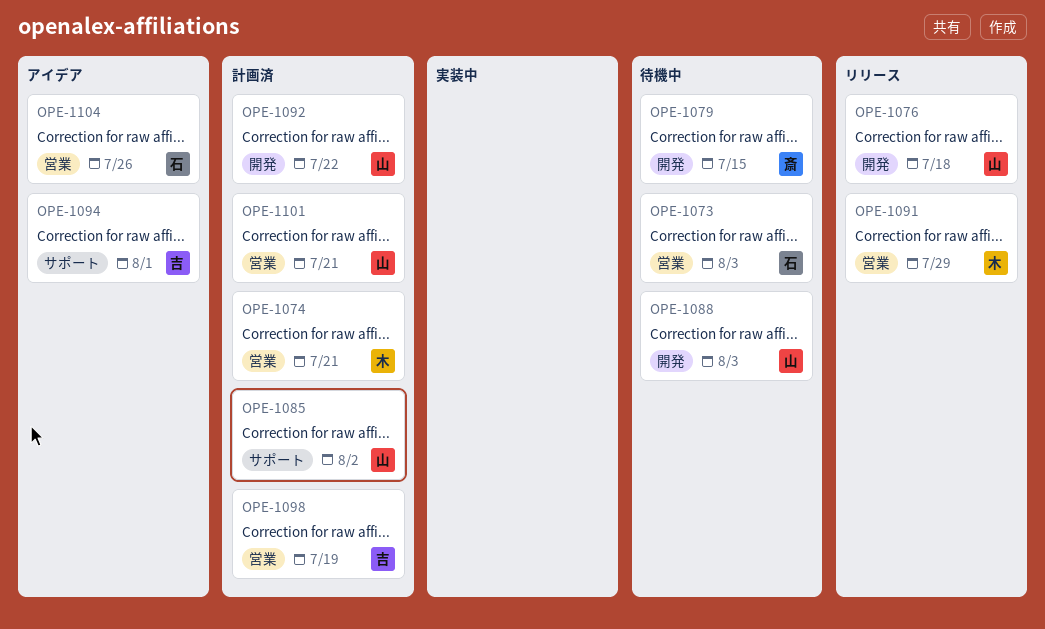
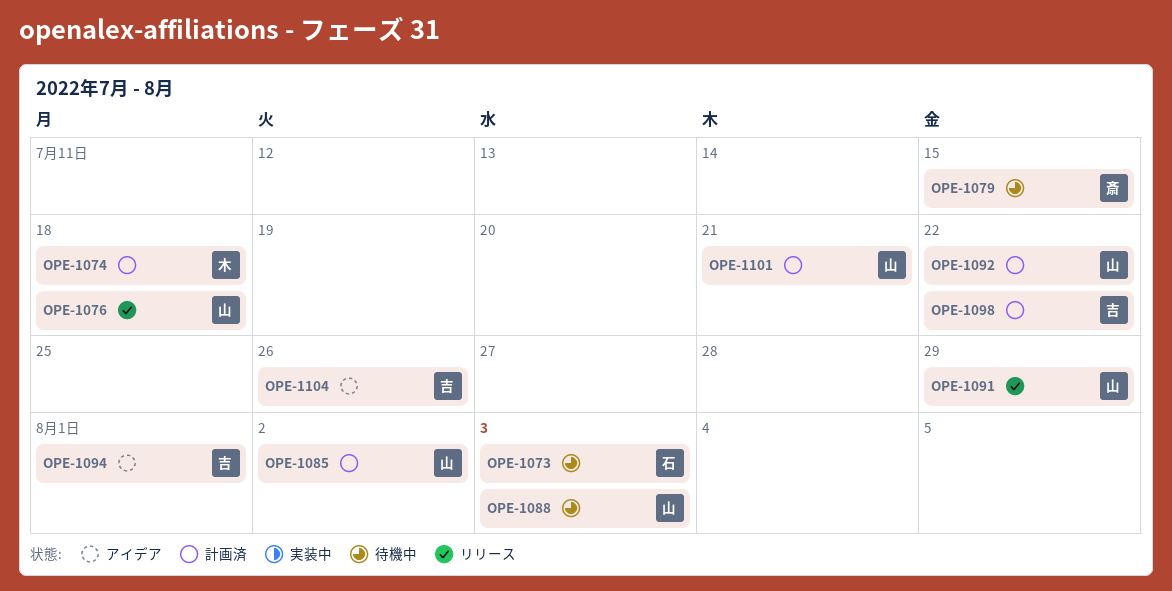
OPE-1074, due: Jul 21 -> Jul 18
OPE-1091, owner: 木 -> 山
OPE-1098, due: Jul 19 -> Jul 22
OPE-1104, owner: 石 -> 吉

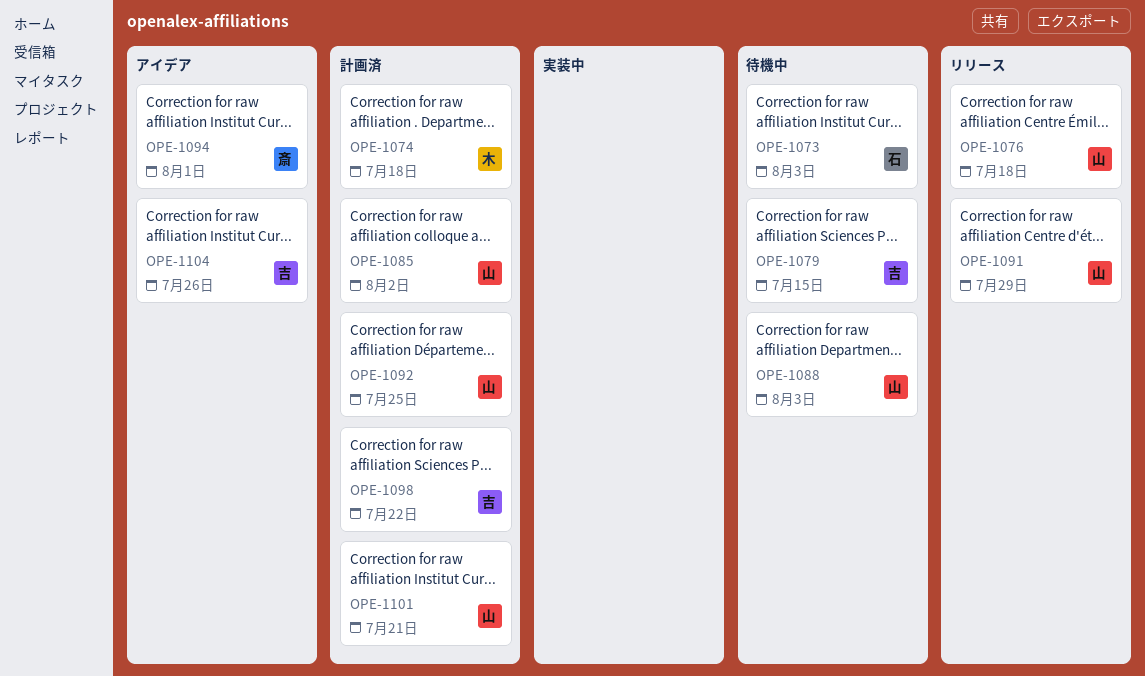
OPE-1079, owner: 斎 -> 吉
OPE-1092, due: Jul 22 -> Jul 25
OPE-1094, owner: 吉 -> 斎

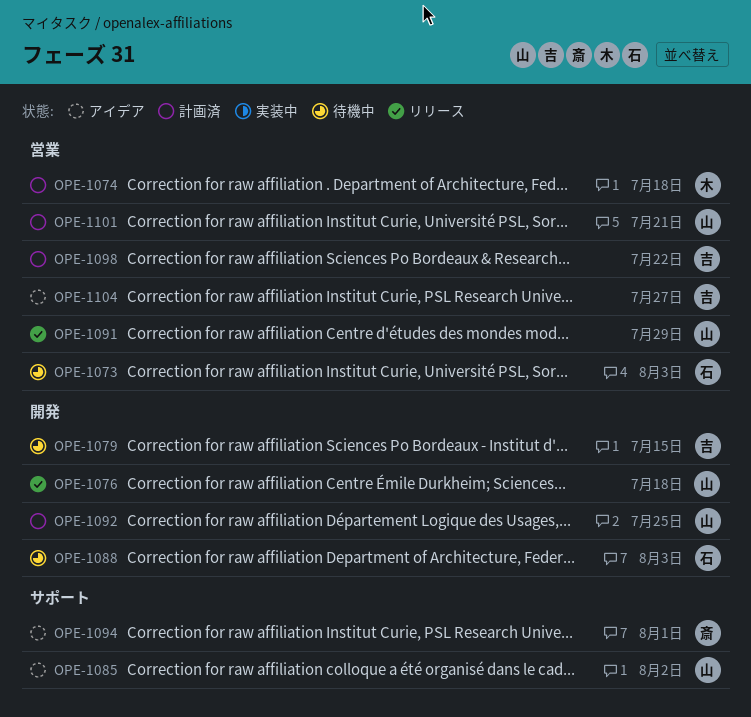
OPE-1085, status: 計画済 -> アイデア
OPE-1088, owner: 山 -> 石
OPE-1104, due: Jul 26 -> Jul 27

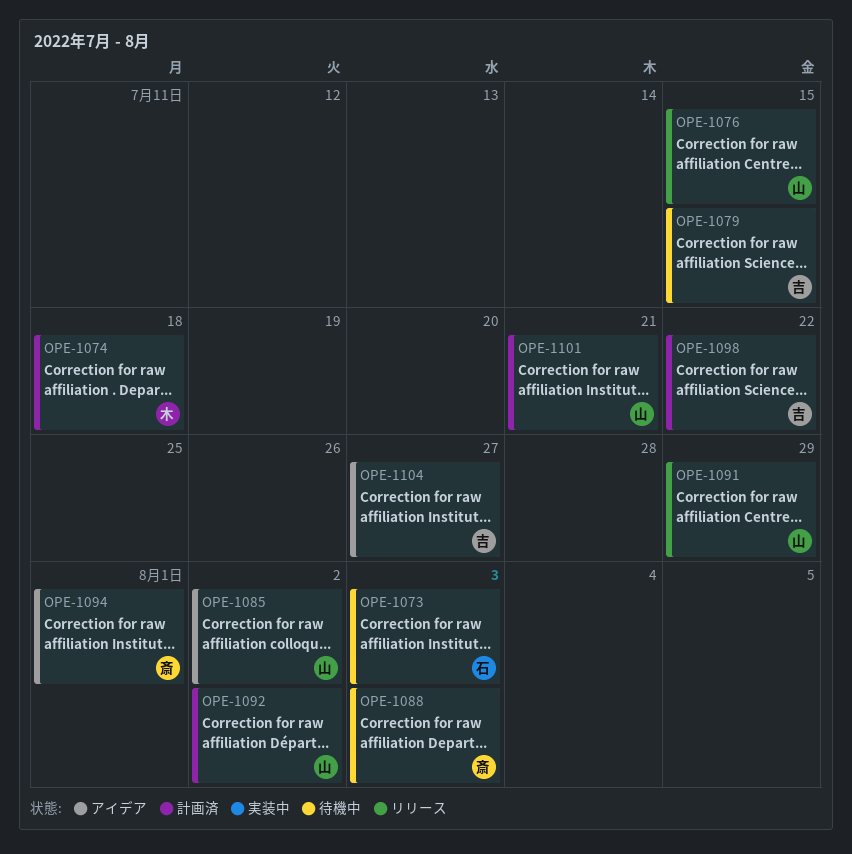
OPE-1076, due: Jul 18 -> Jul 15
OPE-1088, owner: 石 -> 斎
OPE-1092, due: Jul 25 -> Aug 2

